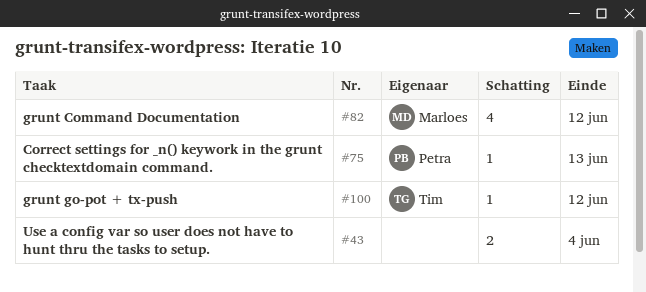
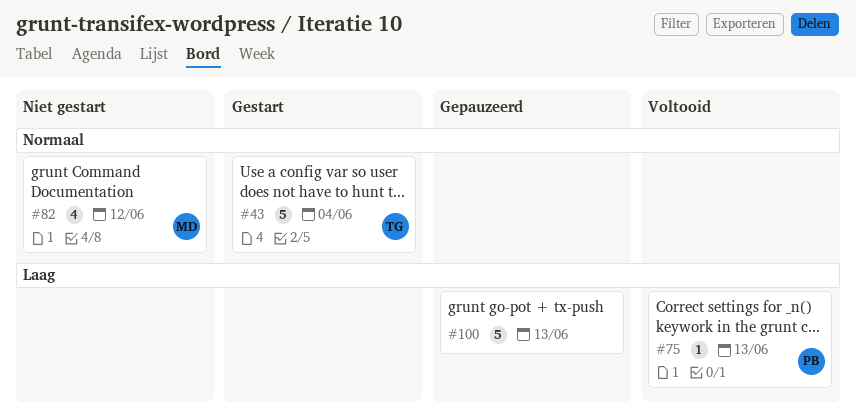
#43, owner: none -> Tim
#43, estimate: 2 -> 5
#100, owner: Tim -> none
#100, estimate: 1 -> 5
#100, due: Jun 12 -> Jun 13

